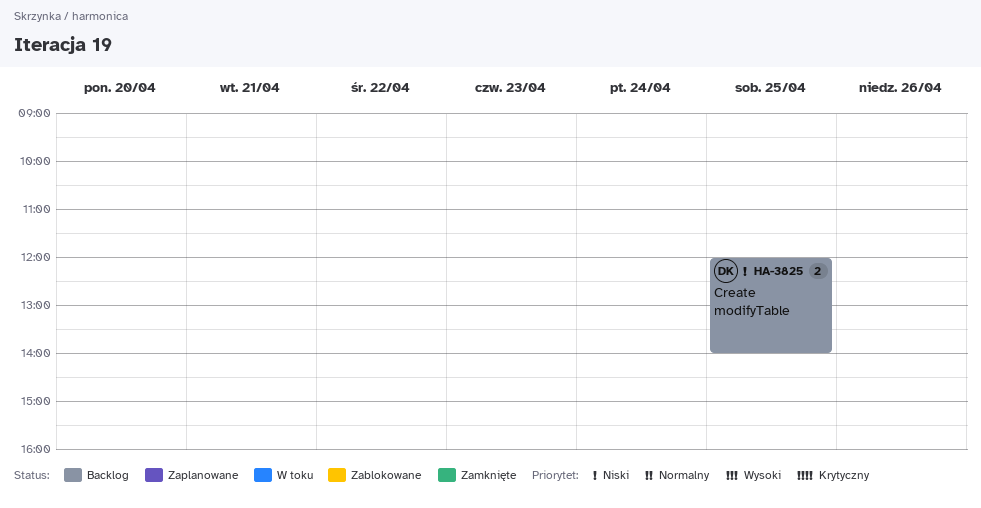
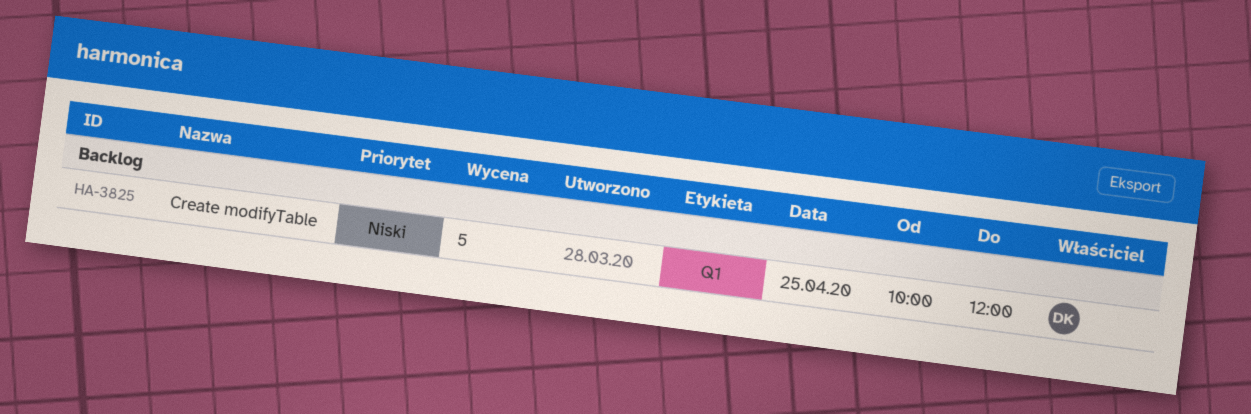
HA-3825, estimate: 2 -> 5
HA-3825, begins: 12:00 -> 10:00
HA-3825, ends: 14:00 -> 12:00

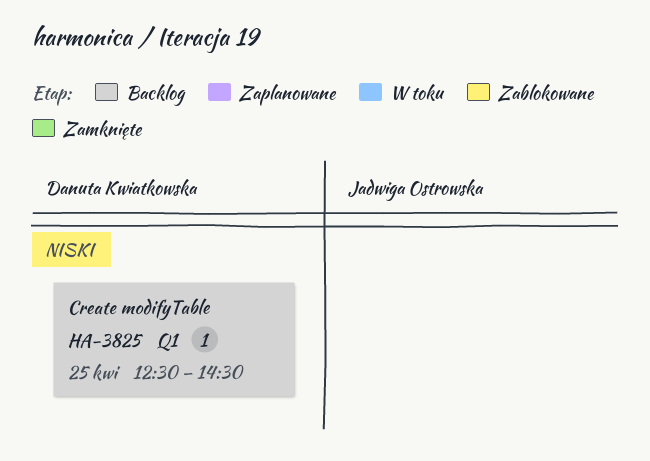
HA-3825, estimate: 5 -> 1
HA-3825, begins: 10:00 -> 12:30
HA-3825, ends: 12:00 -> 14:30

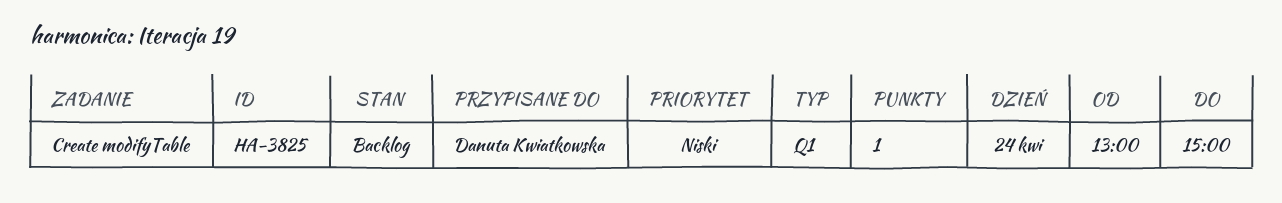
HA-3825, day: Apr 25 -> Apr 24
HA-3825, begins: 12:30 -> 13:00
HA-3825, ends: 14:30 -> 15:00

